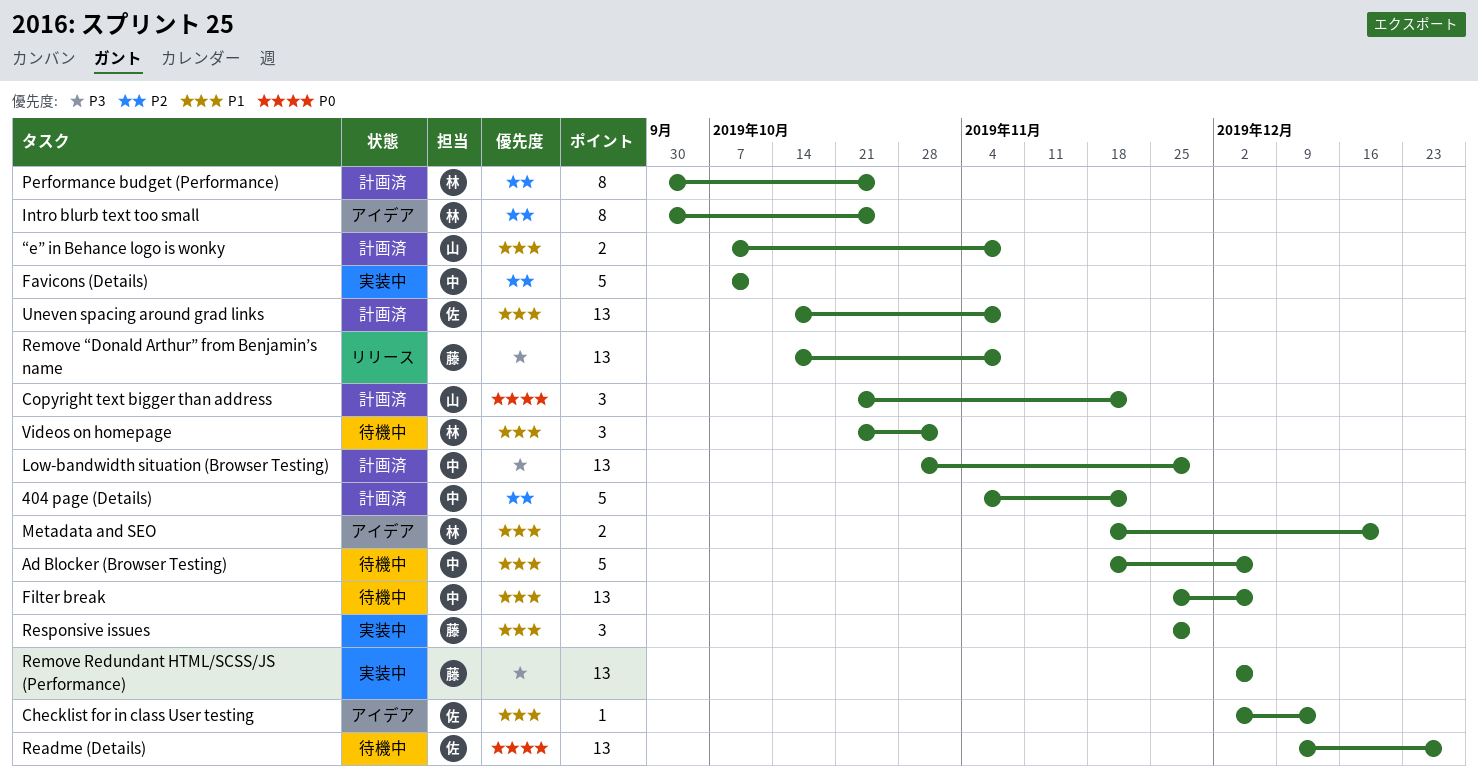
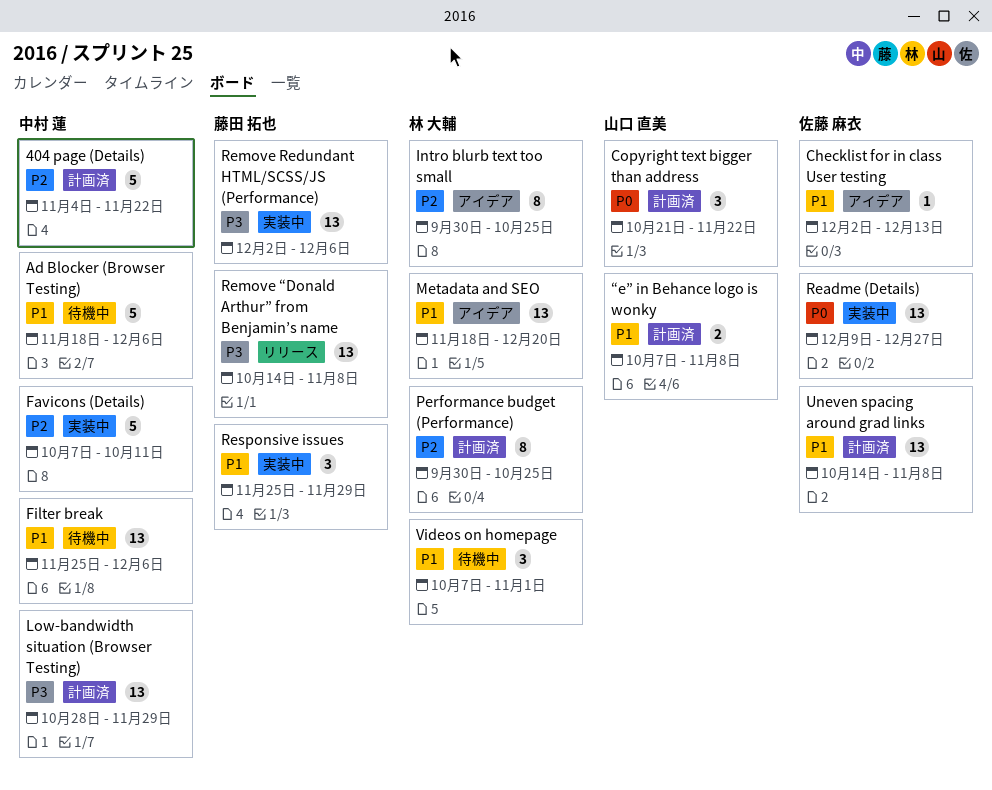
Metadata and SEO, estimate: 2 -> 13
Readme (Details), status: 待機中 -> 実装中
Videos on homepage, start: Oct 21 -> Oct 7

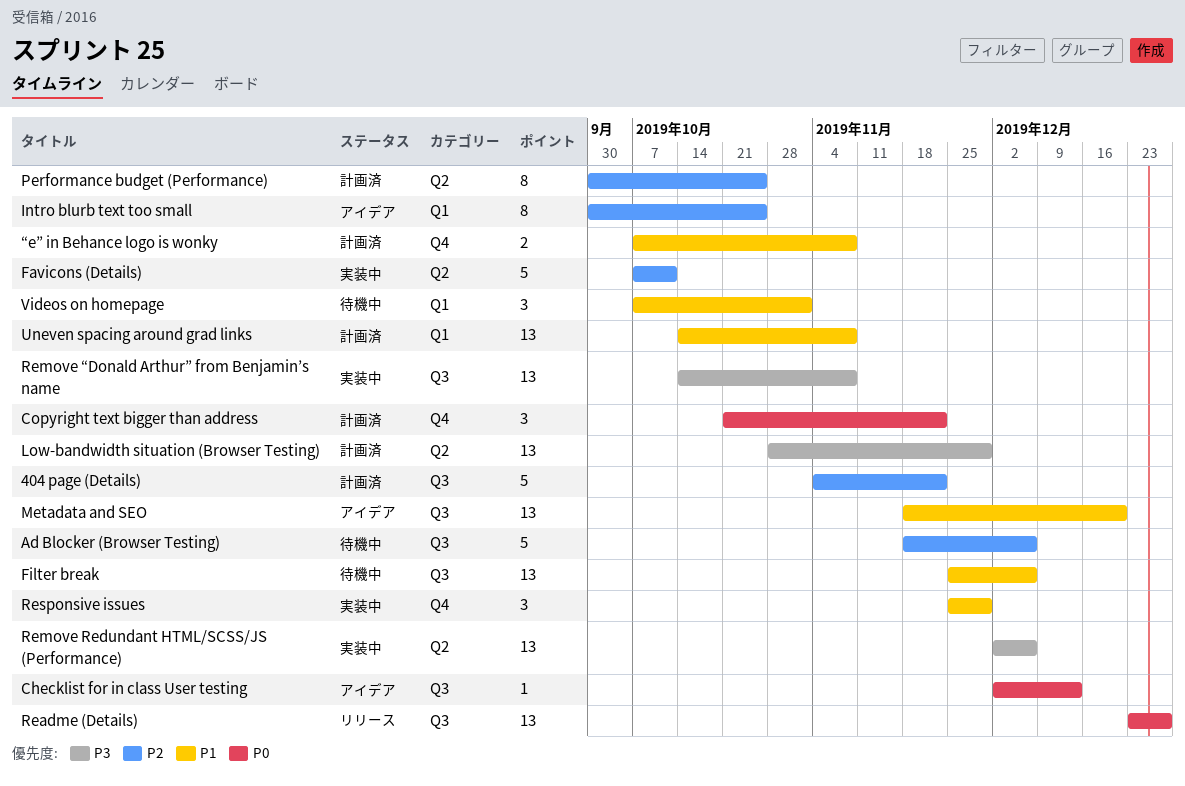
Ad Blocker (Browser Testing), priority: P1 -> P2
Checklist for in class User testing, priority: P1 -> P0
Readme (Details), status: 実装中 -> リリース
Readme (Details), start: Dec 9 -> Dec 23
Remove “Donald Arthur” from Benjamin’s name, status: リリース -> 実装中

